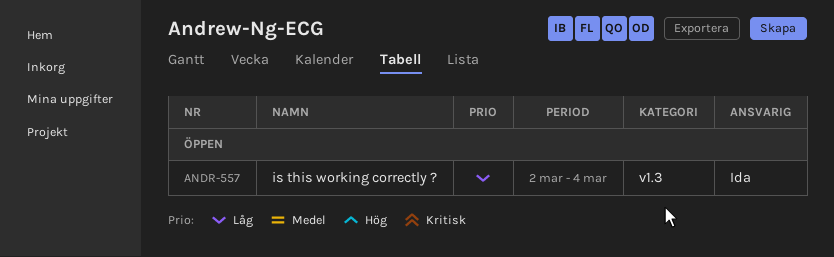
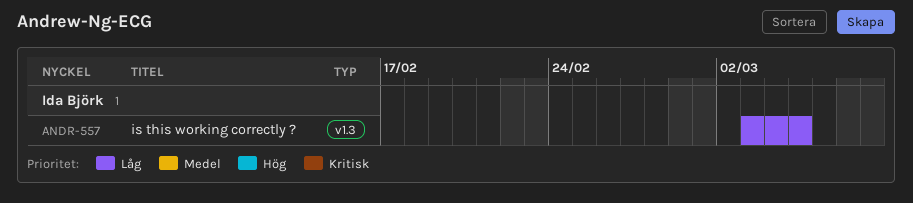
ANDR-557, start: Mar 2 -> Mar 3
ANDR-557, due: Mar 4 -> Mar 5

